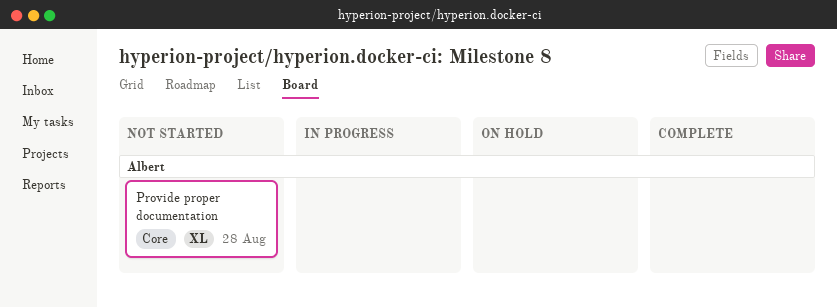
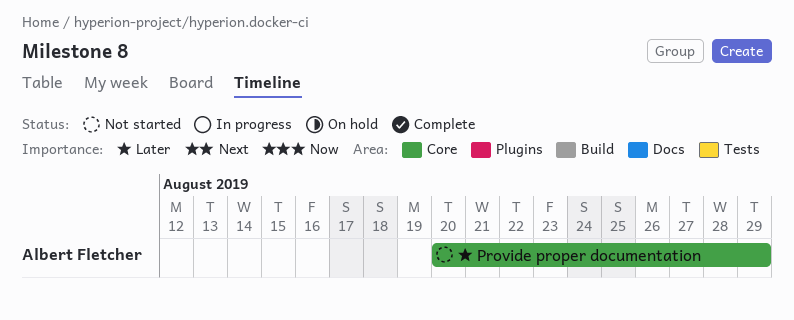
Provide proper documentation, due: Aug 28 -> Aug 29

